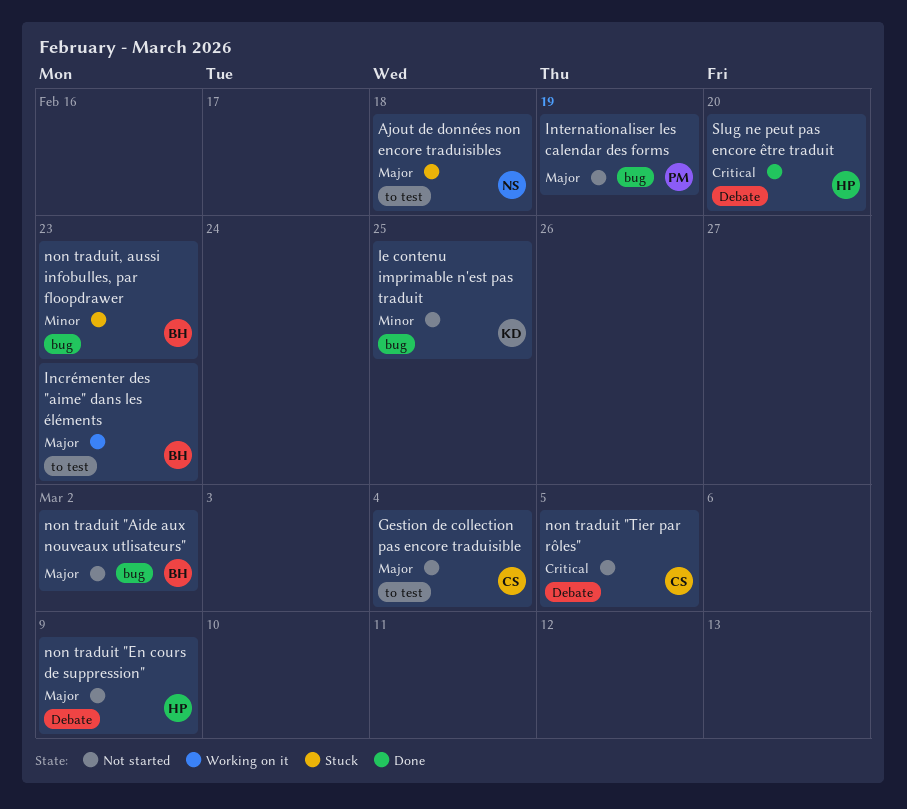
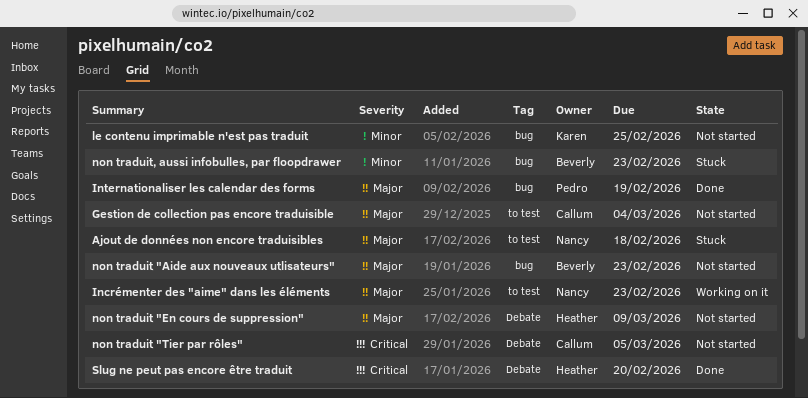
Incrémenter des "aime" dans les éléments, owner: Beverly -> Nancy
Internationaliser les calendar des forms, status: Not started -> Done
non traduit "Aide aux nouveaux utlisateurs", due: Mar 2 -> Feb 23

